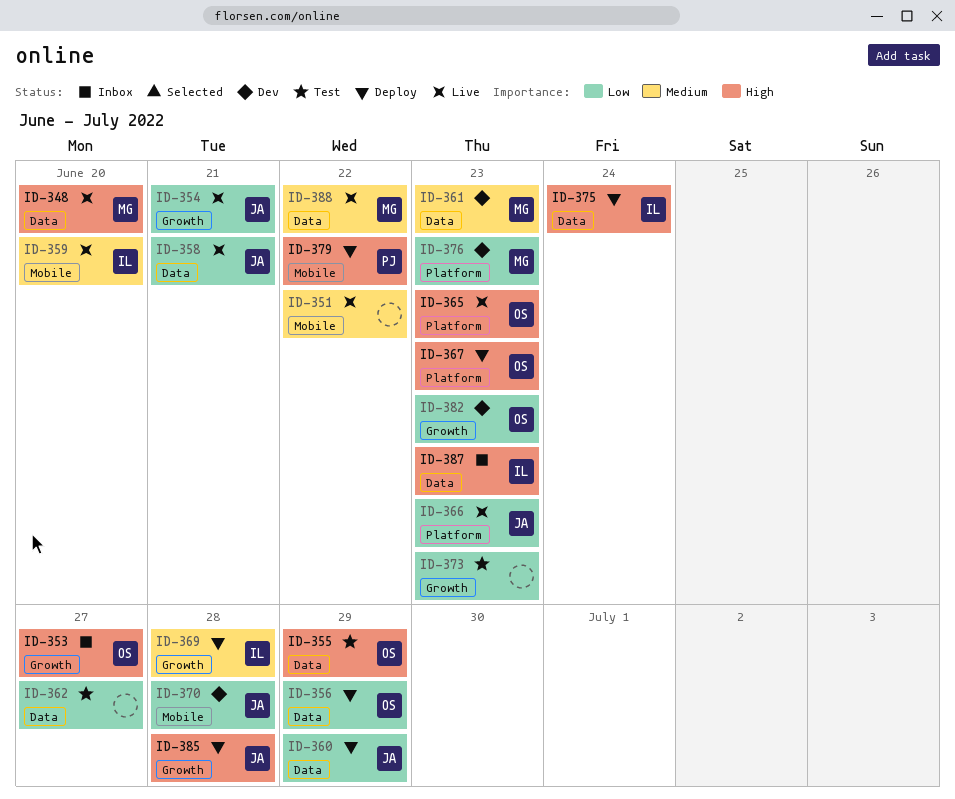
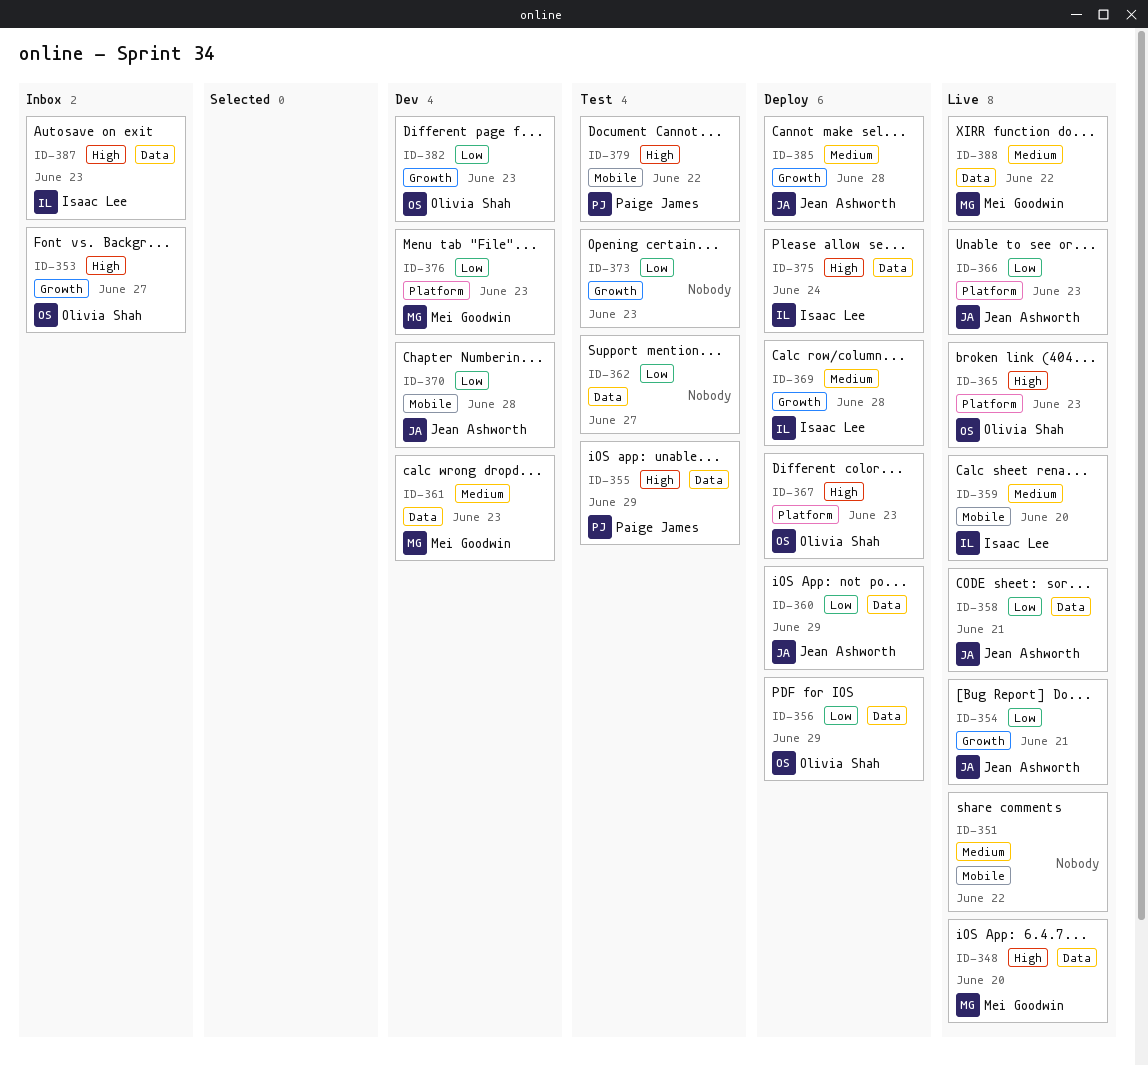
ID-355, owner: Olivia Shah -> Paige James
ID-379, status: Deploy -> Test
ID-385, priority: High -> Medium

